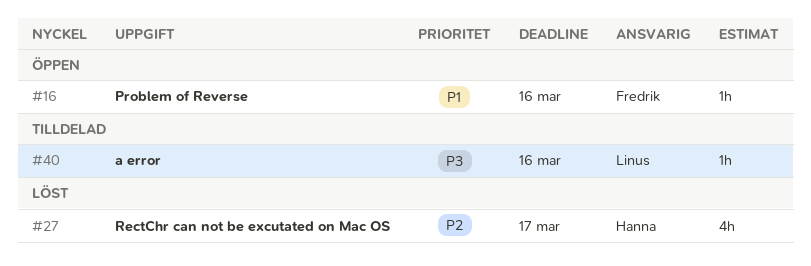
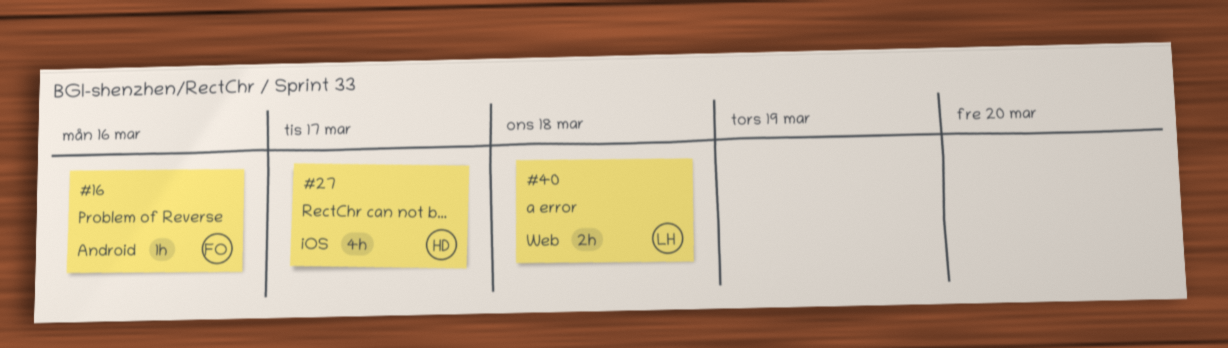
#40, estimate: 1h -> 2h
#40, due: Mar 16 -> Mar 18

